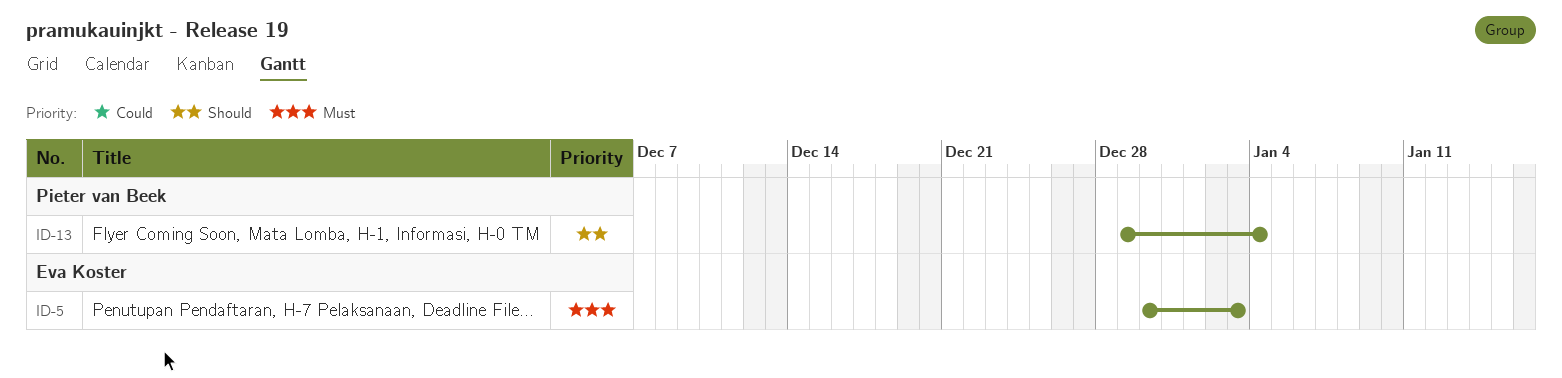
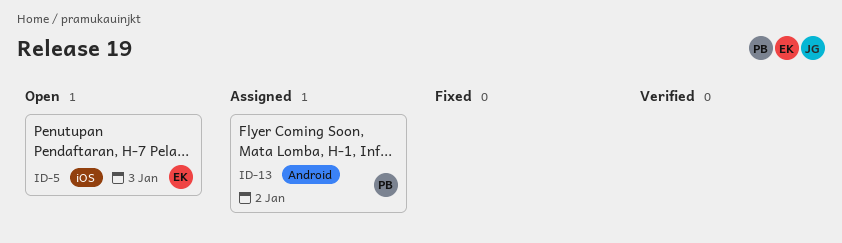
ID-13, due: Jan 4 -> Jan 2

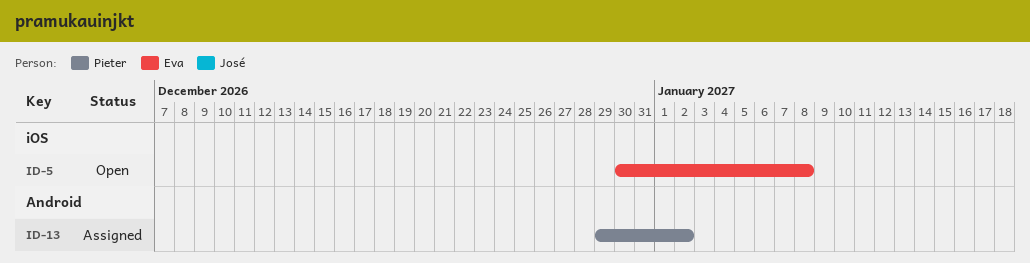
ID-5, due: Jan 3 -> Jan 8

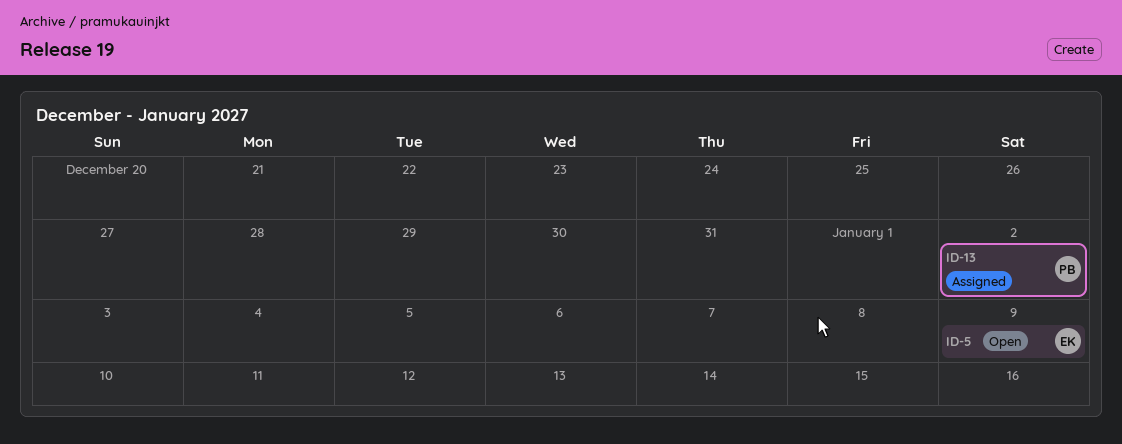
ID-5, due: Jan 8 -> Jan 9

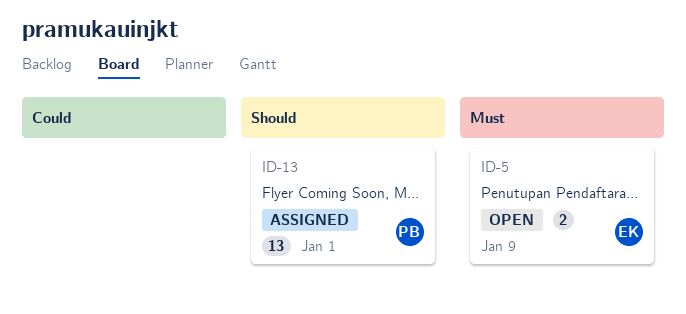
ID-13, due: Jan 2 -> Jan 1

